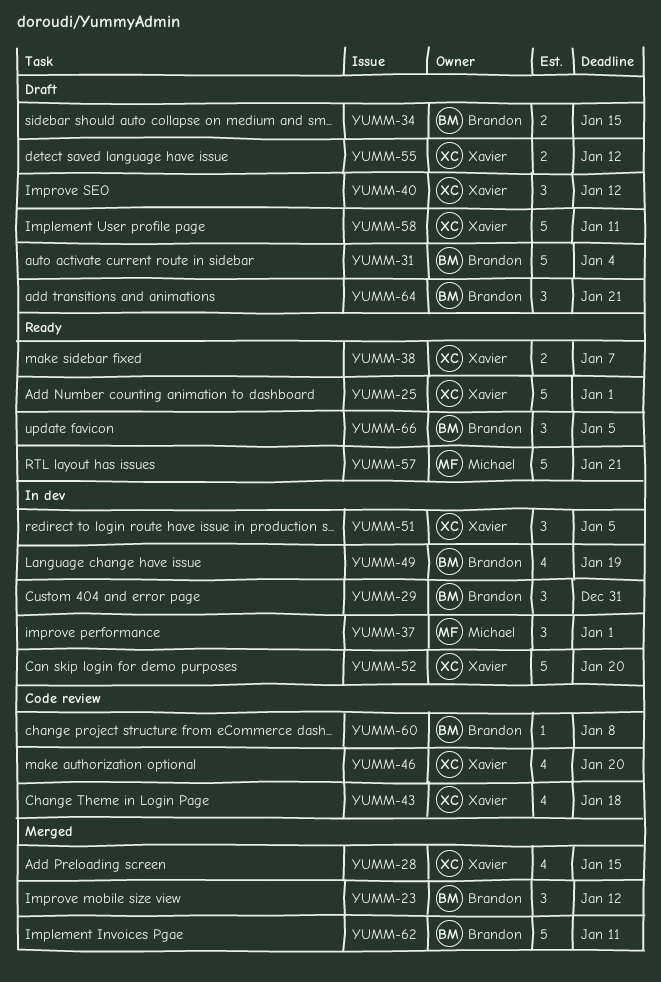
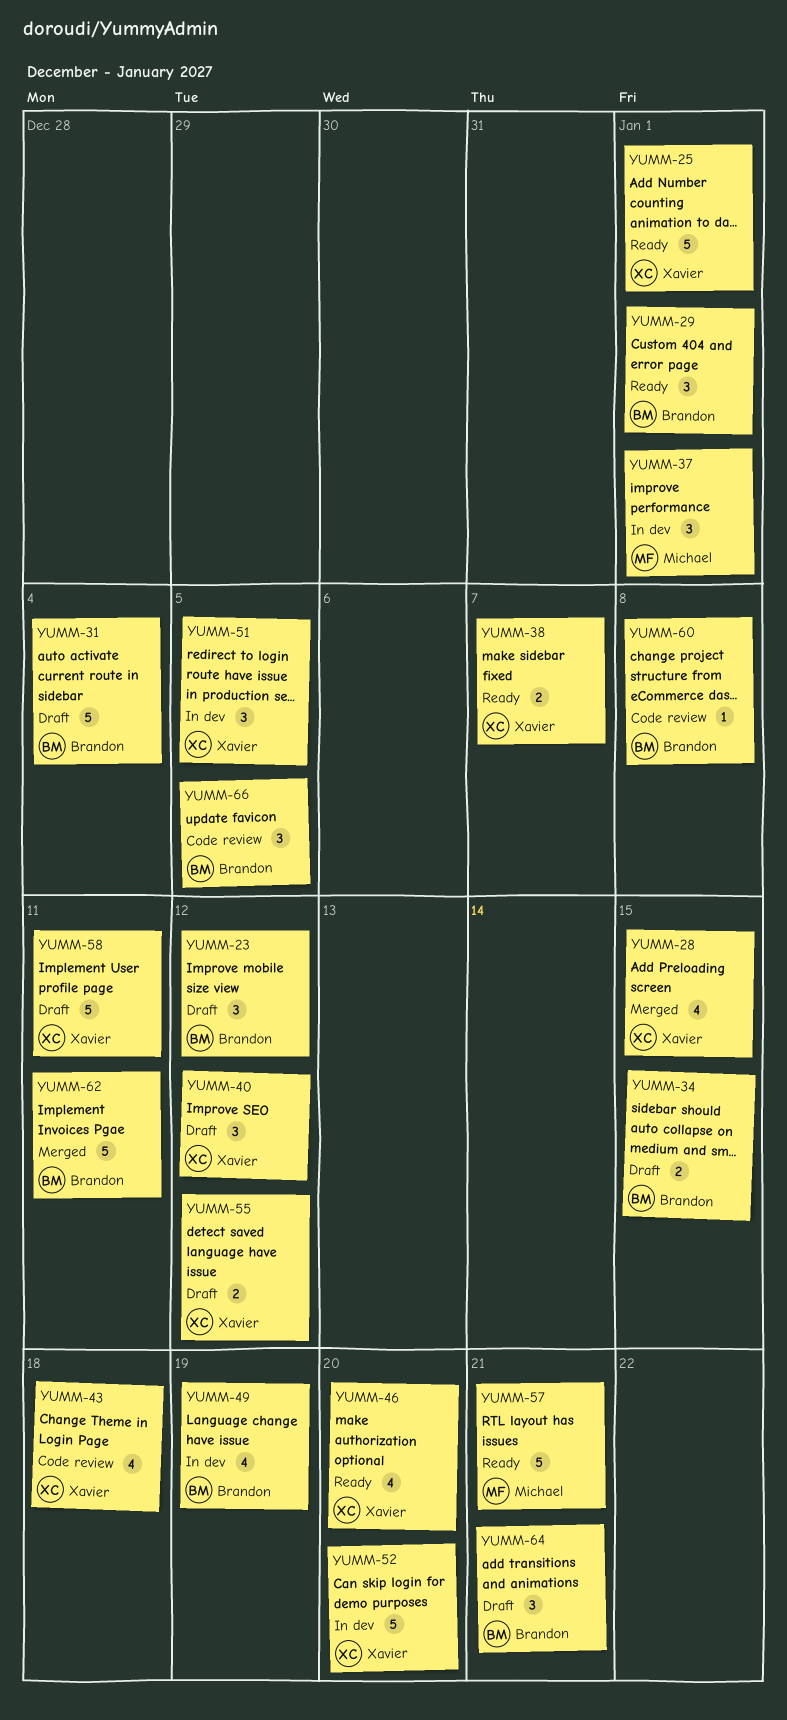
YUMM-23, status: Merged -> Draft
YUMM-29, status: In dev -> Ready
YUMM-29, due: Dec 31 -> Jan 1
YUMM-46, status: Code review -> Ready
YUMM-66, status: Ready -> Code review

